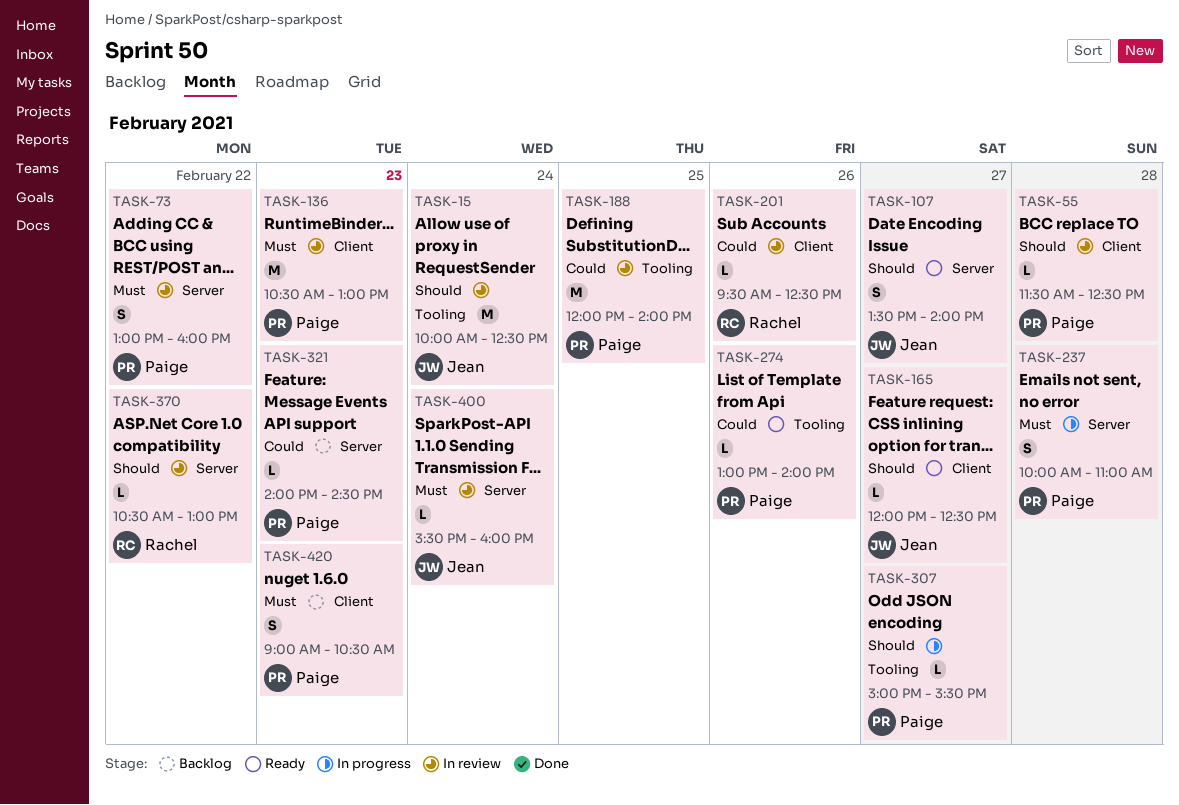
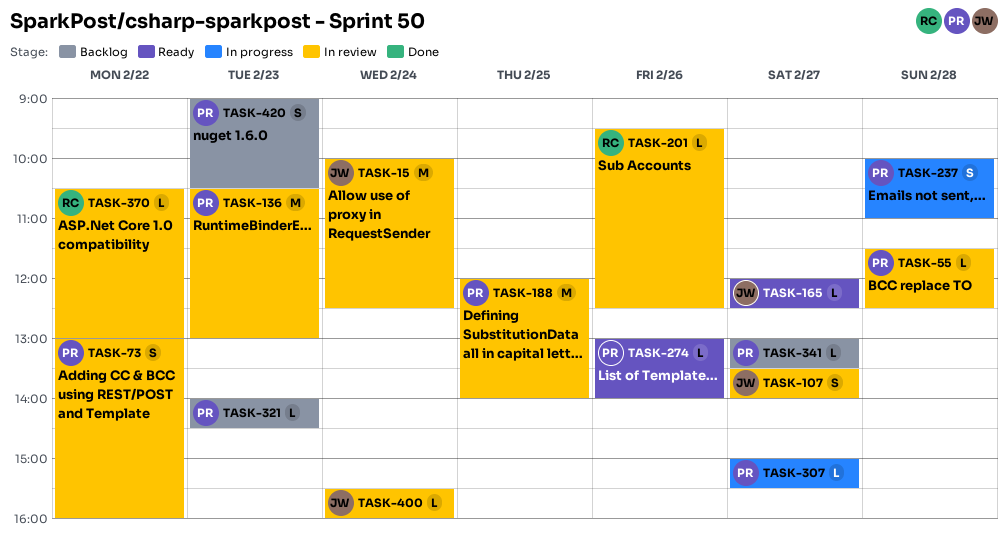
TASK-107, status: Ready -> In review
TASK-341: none -> present

